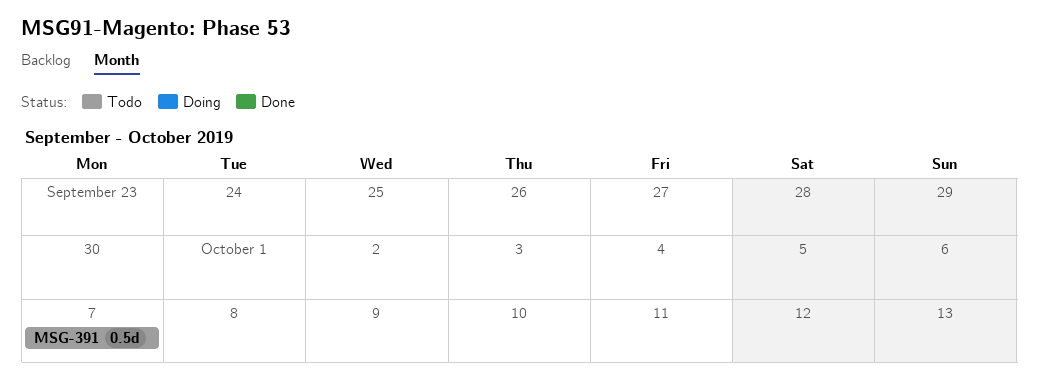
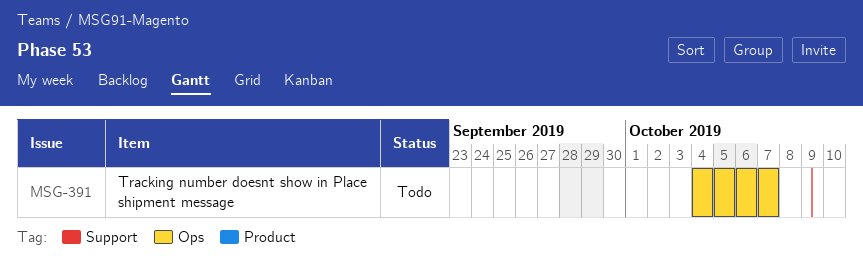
MSG-391, start: Oct 7 -> Oct 4

